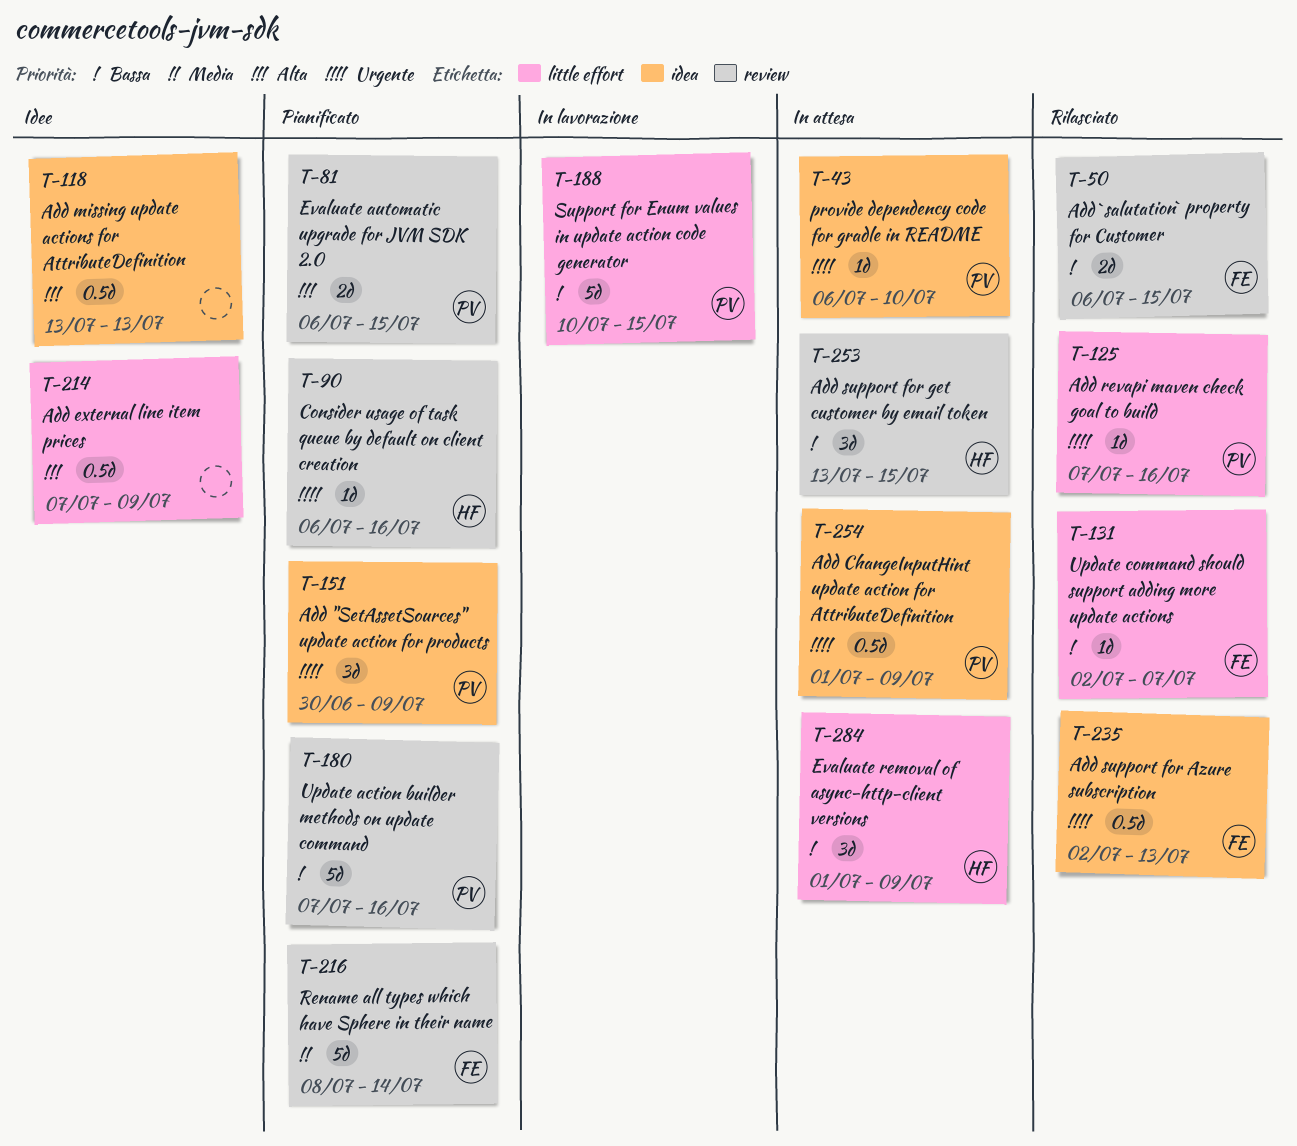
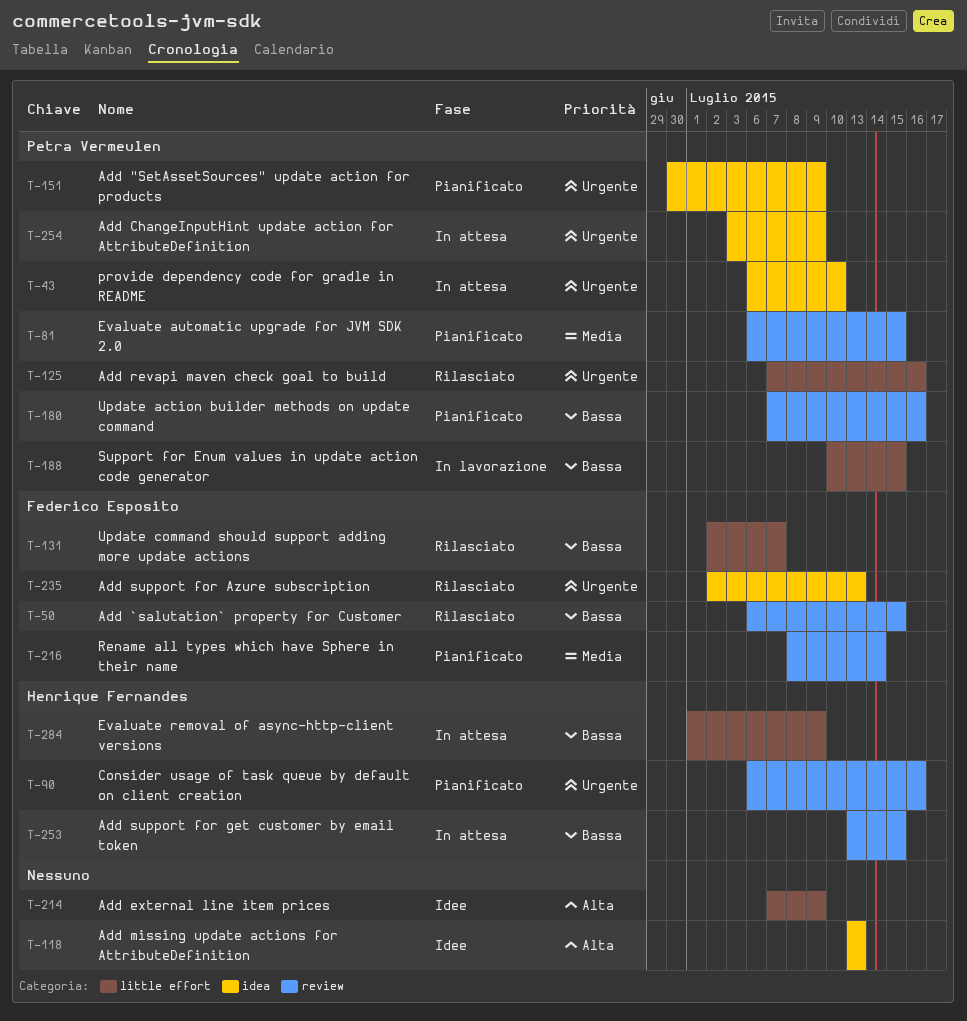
T-81, priority: Alta -> Media
T-254, start: Jul 1 -> Jul 3

